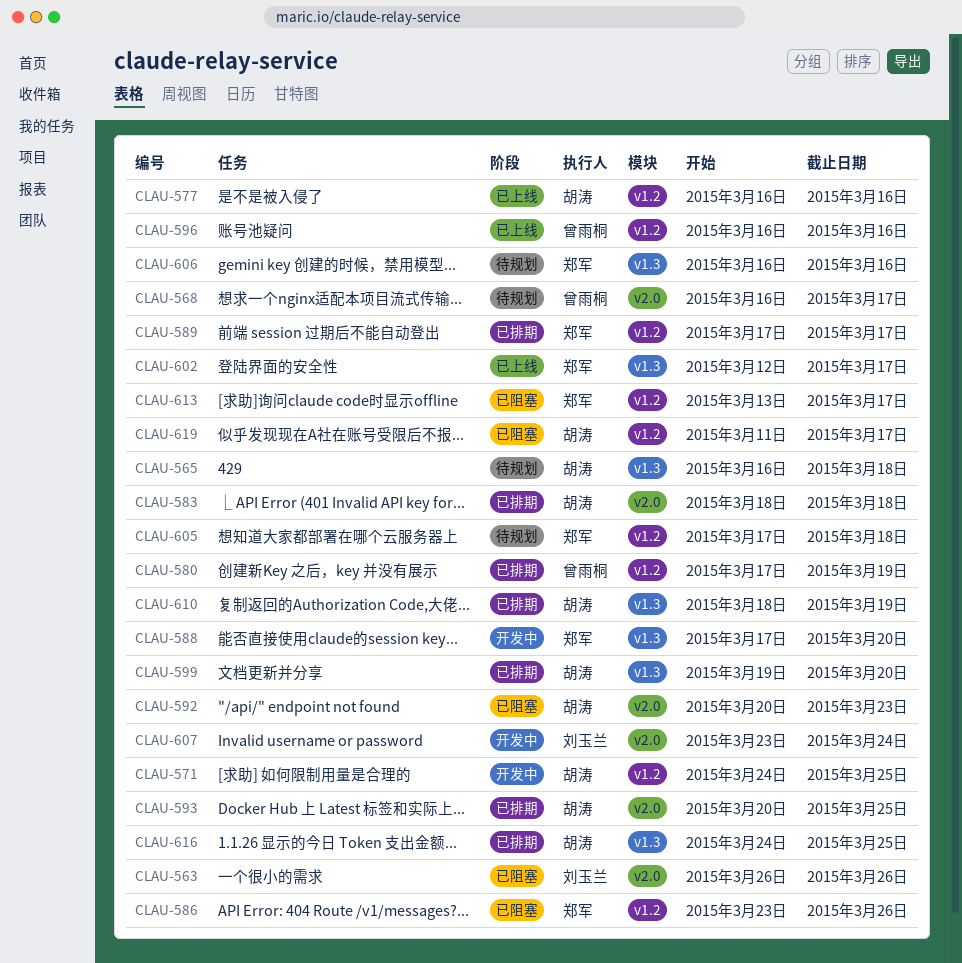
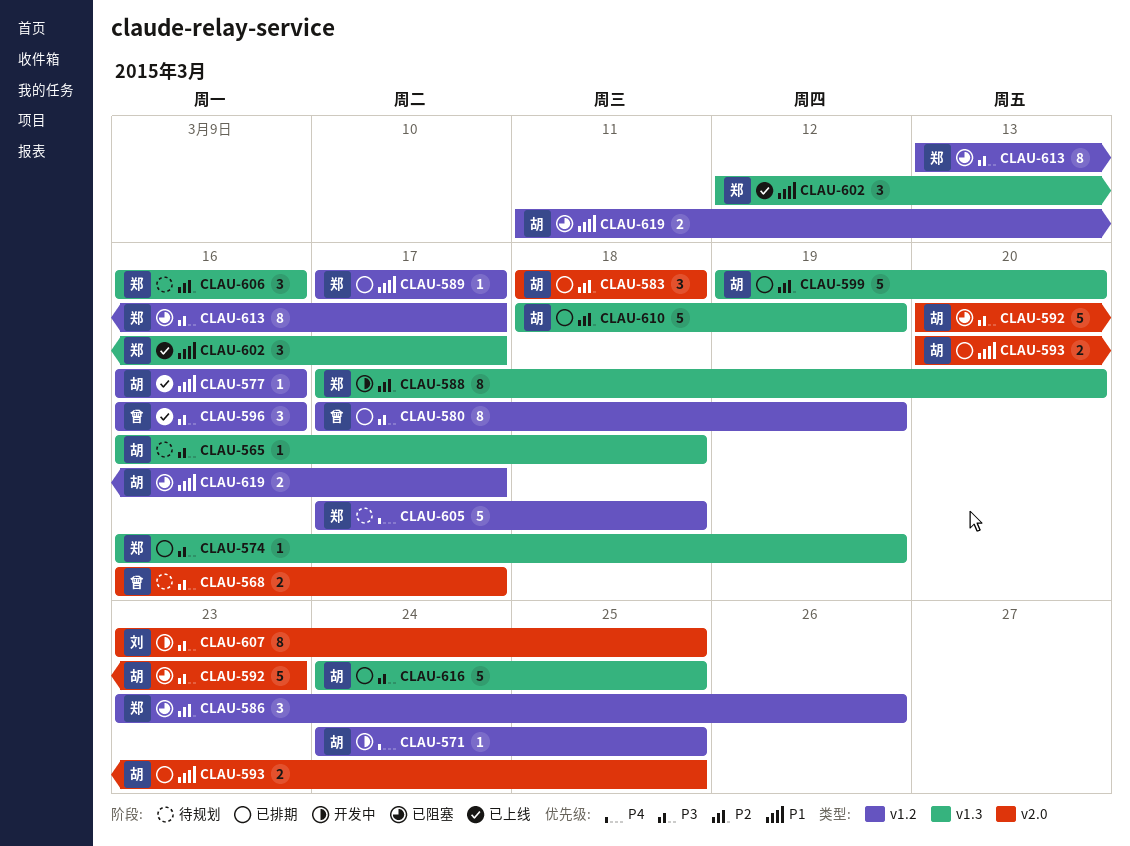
CLAU-563: present -> none
CLAU-574: none -> present
CLAU-607, due: Mar 24 -> Mar 25

